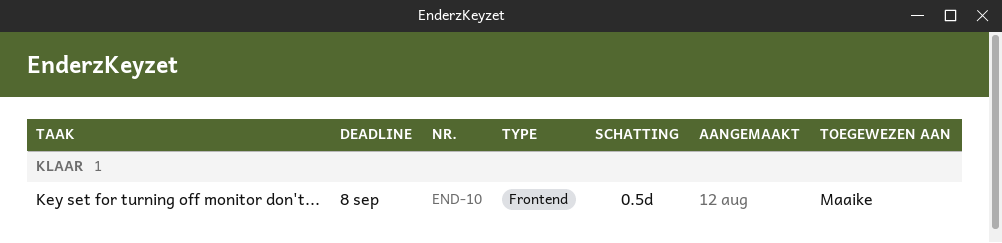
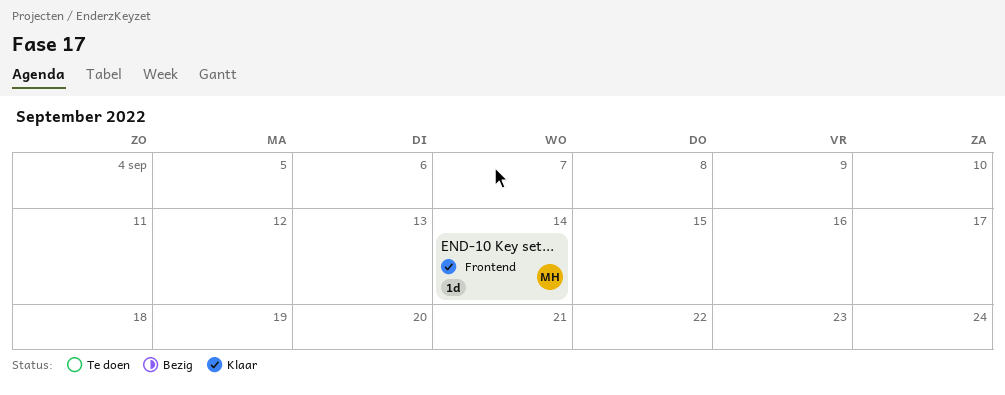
END-10, estimate: 0.5d -> 1d
END-10, due: Sep 8 -> Sep 14

